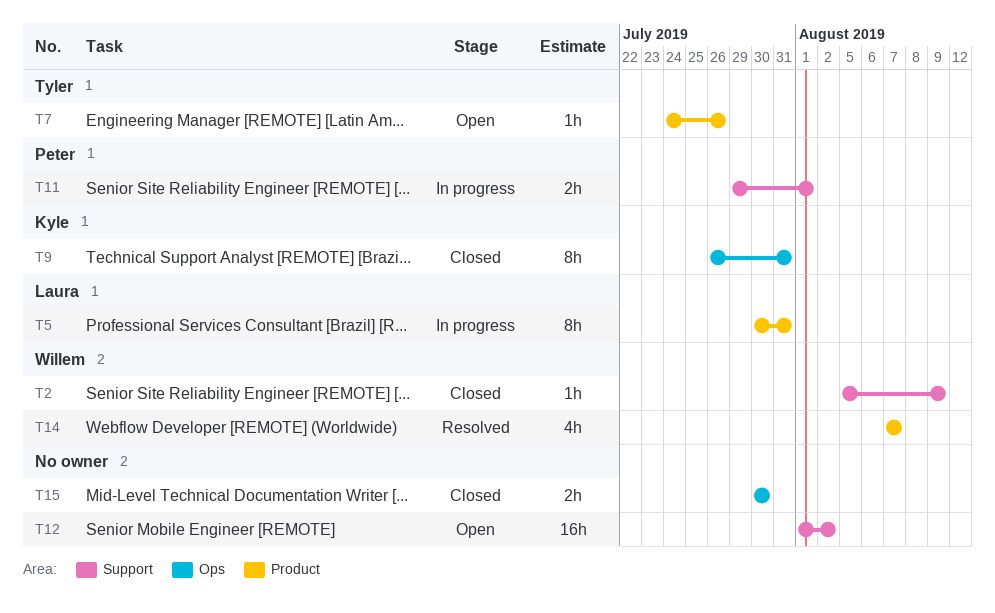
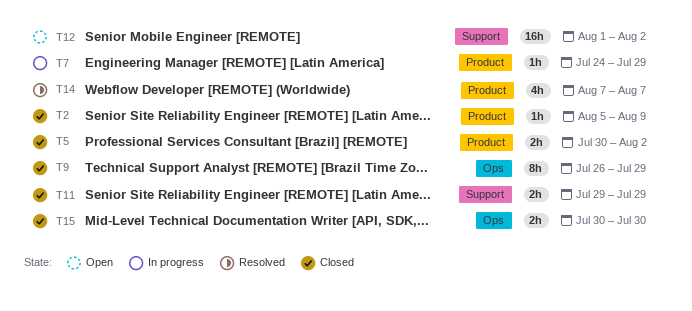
T2, label: Support -> Product
T5, status: In progress -> Closed
T5, estimate: 8h -> 2h
T5, due: Jul 31 -> Aug 2
T7, status: Open -> In progress
T7, due: Jul 26 -> Jul 29
T9, due: Jul 31 -> Jul 29
T11, status: In progress -> Closed
T11, due: Aug 1 -> Jul 29

